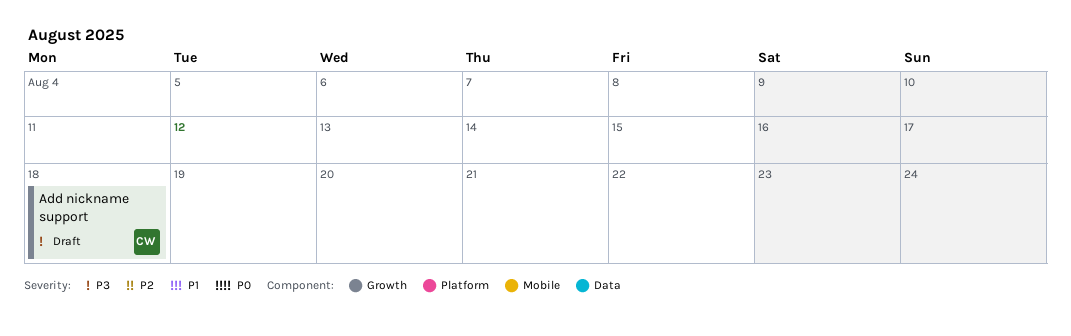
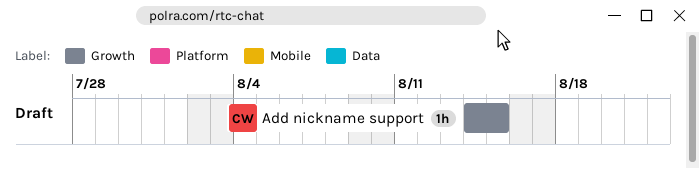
Add nickname support, due: Aug 18 -> Aug 15

